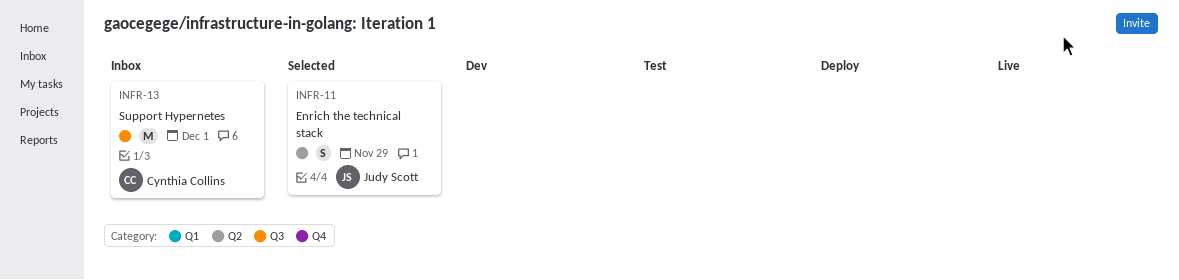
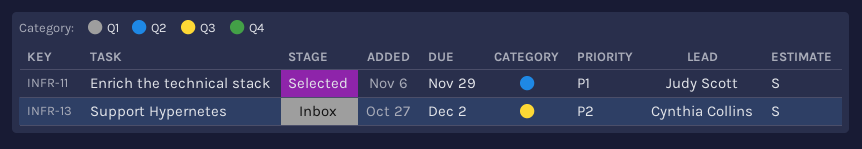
INFR-13, estimate: M -> S
INFR-13, due: Dec 1 -> Dec 2

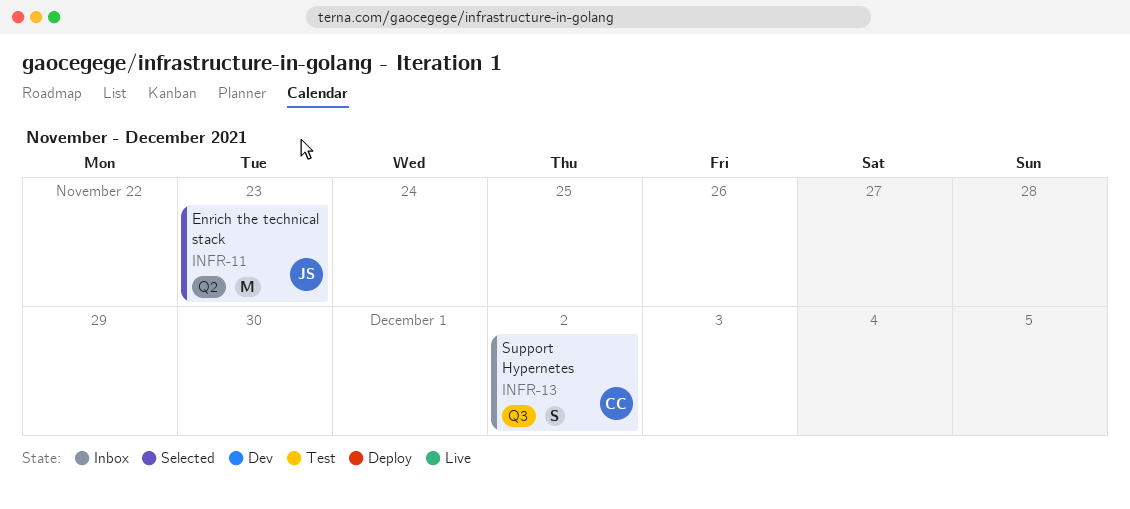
INFR-11, estimate: S -> M
INFR-11, due: Nov 29 -> Nov 23

